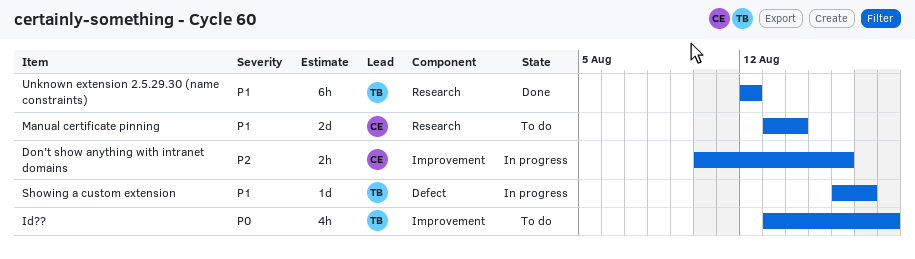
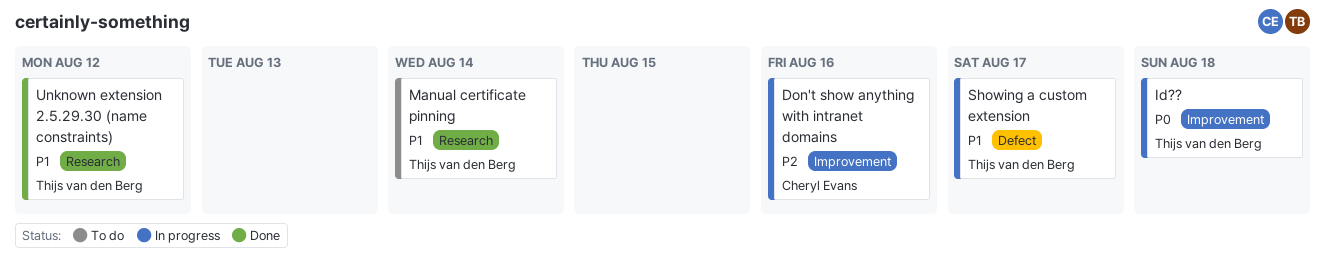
Id??, status: To do -> In progress
Manual certificate pinning, owner: Cheryl Evans -> Thijs van den Berg

